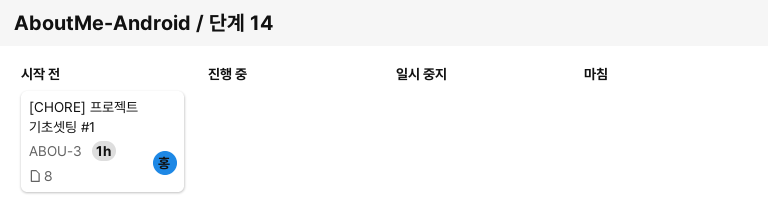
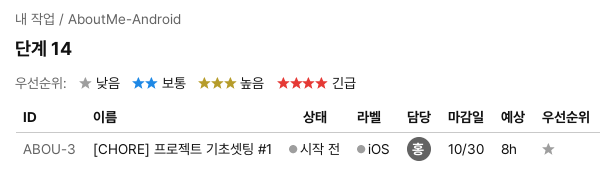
ABOU-3, estimate: 1h -> 8h

